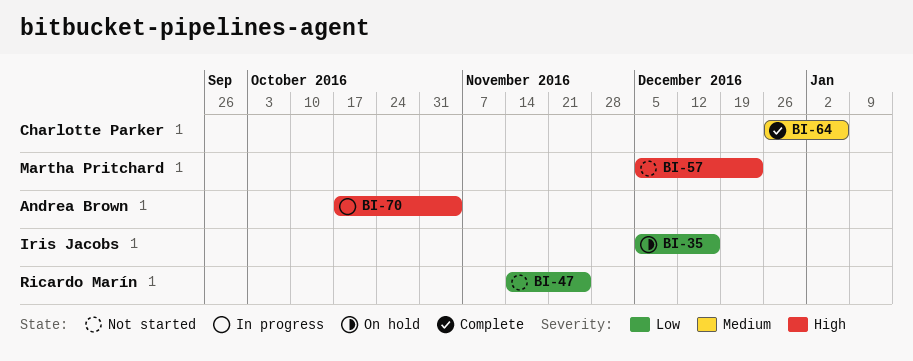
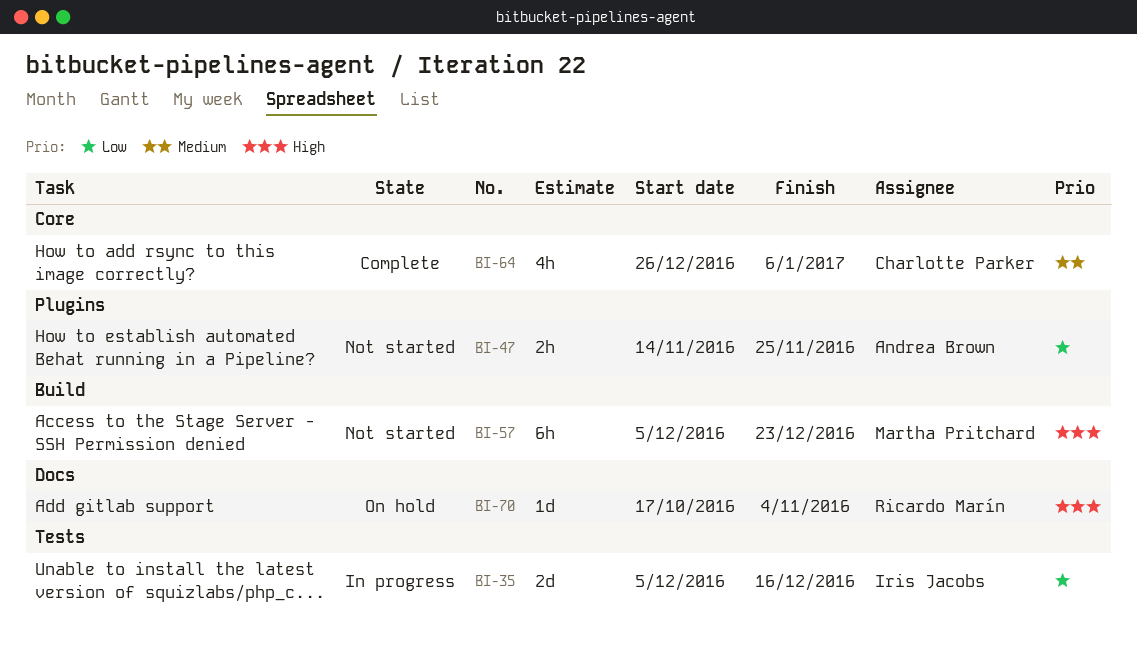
BI-35, status: On hold -> In progress
BI-47, owner: Ricardo Marín -> Andrea Brown
BI-70, status: In progress -> On hold
BI-70, owner: Andrea Brown -> Ricardo Marín

